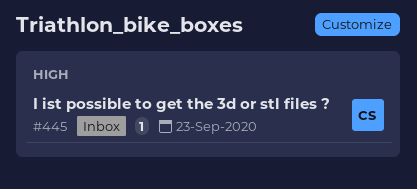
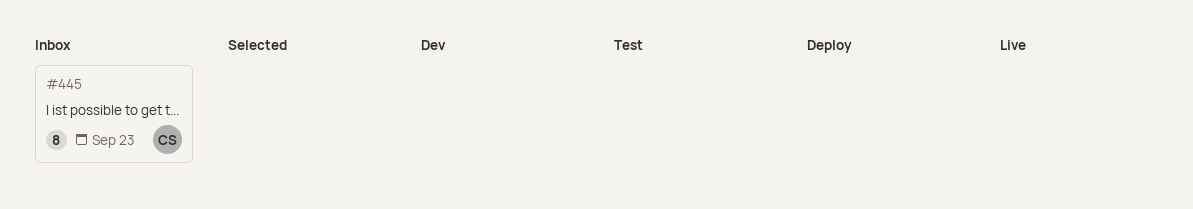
#445, estimate: 1 -> 8

